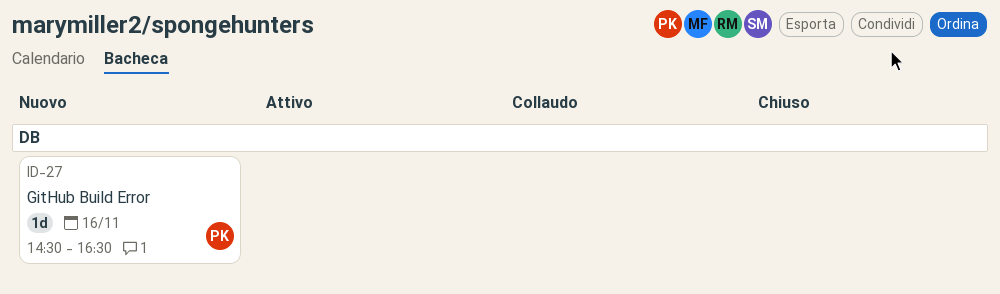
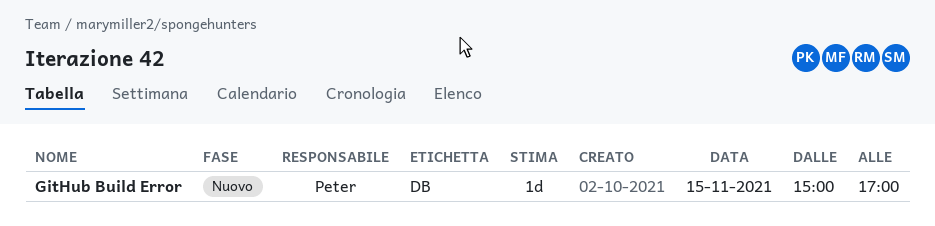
GitHub Build Error, day: Nov 16 -> Nov 15
GitHub Build Error, begins: 14:30 -> 15:00
GitHub Build Error, ends: 16:30 -> 17:00

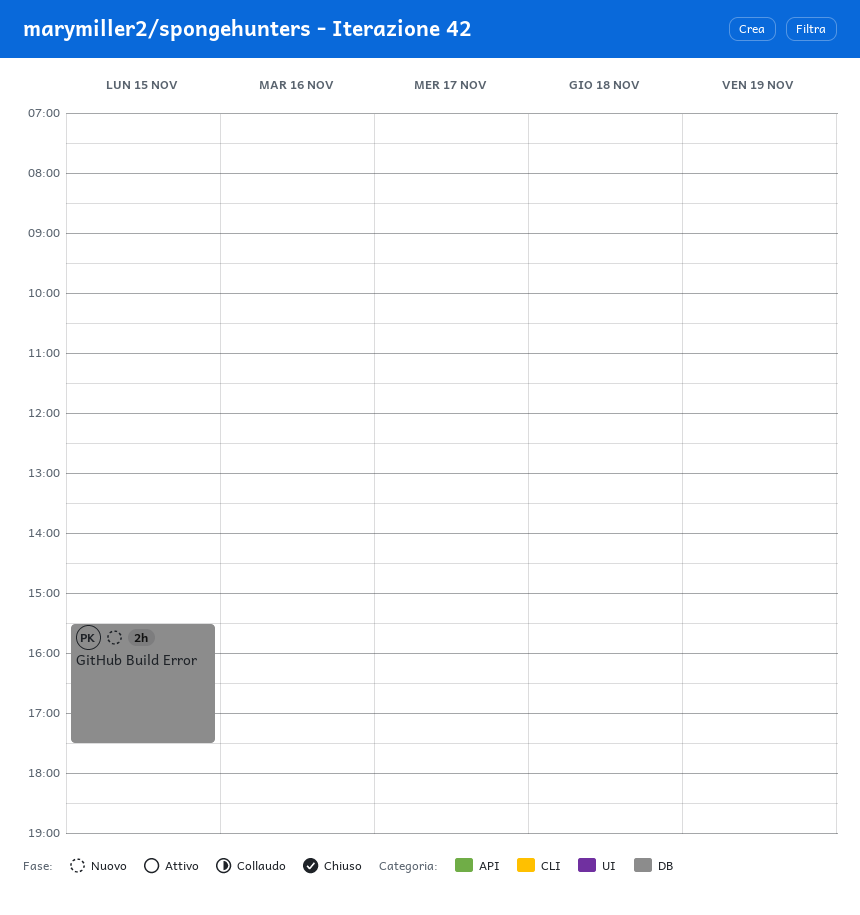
GitHub Build Error, estimate: 1d -> 2h
GitHub Build Error, begins: 15:00 -> 15:30
GitHub Build Error, ends: 17:00 -> 17:30

